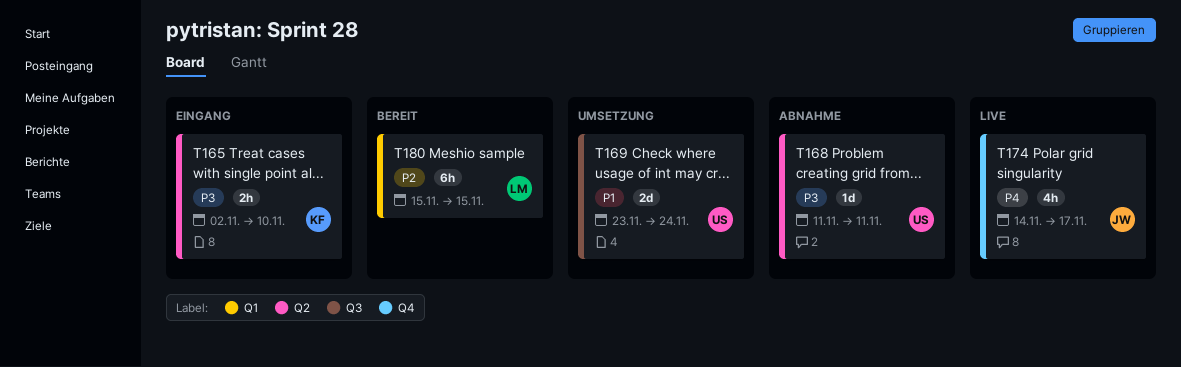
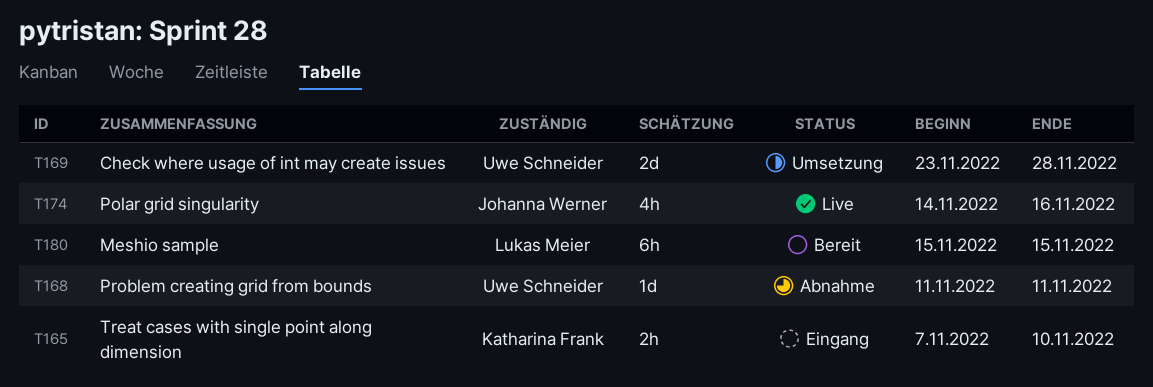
T165, start: Nov 2 -> Nov 7
T169, due: Nov 24 -> Nov 28
T174, due: Nov 17 -> Nov 16

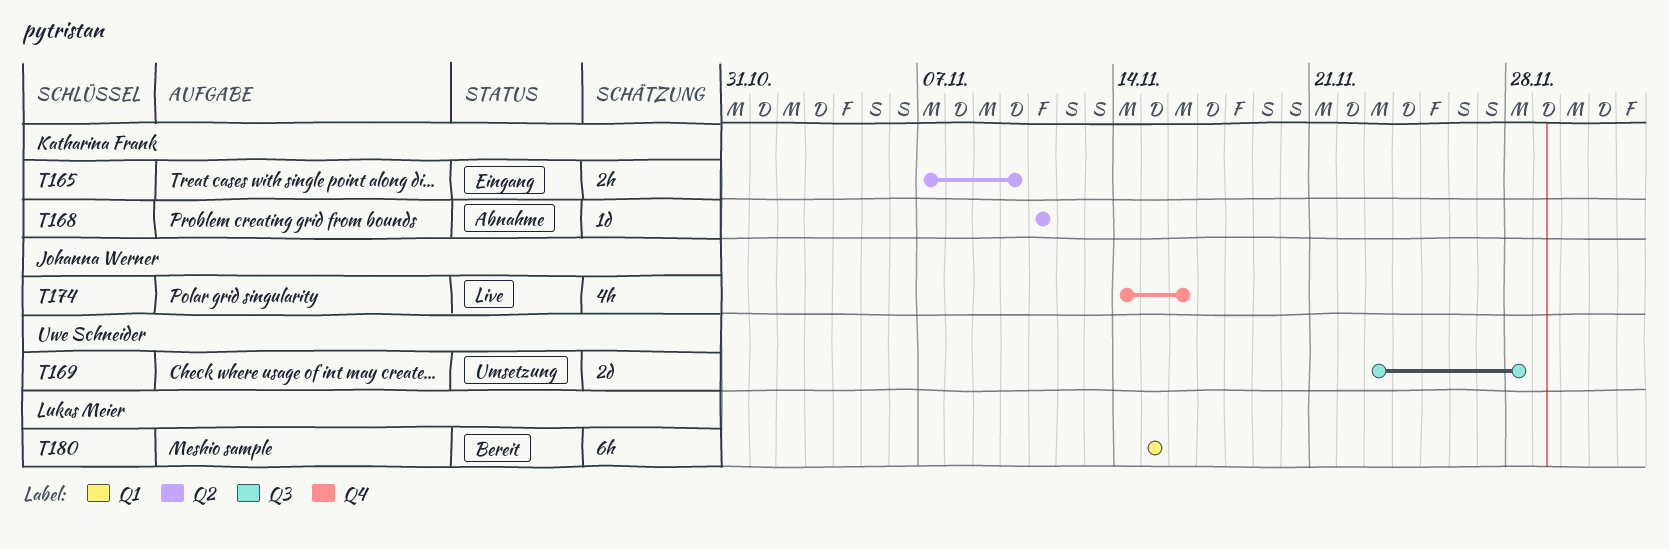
T168, owner: Uwe Schneider -> Katharina Frank

